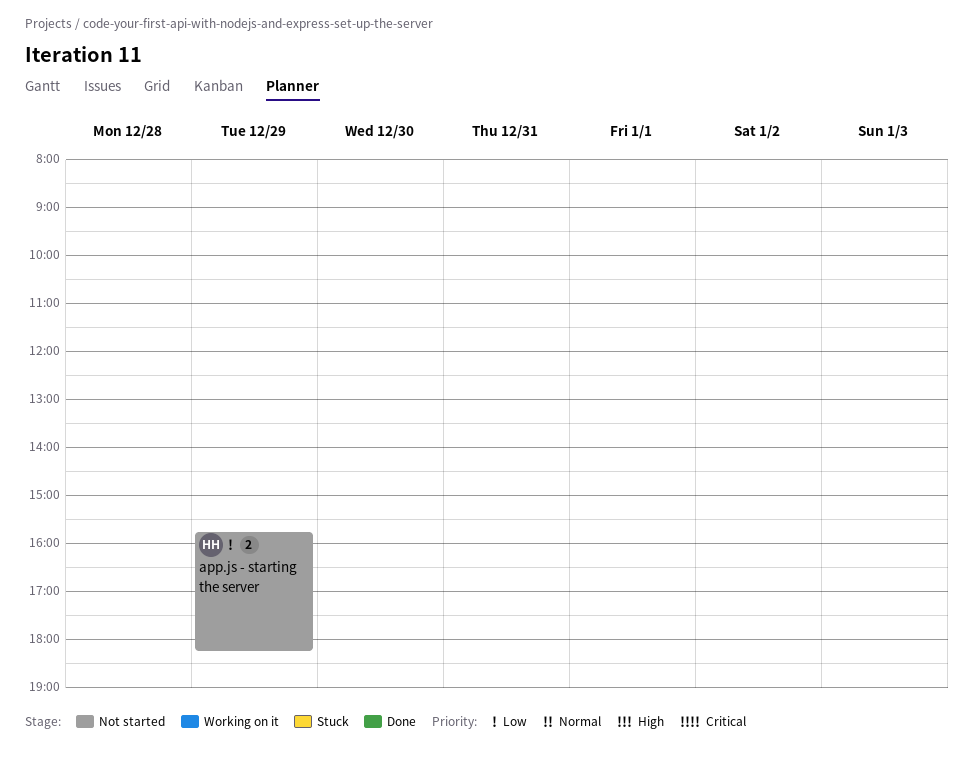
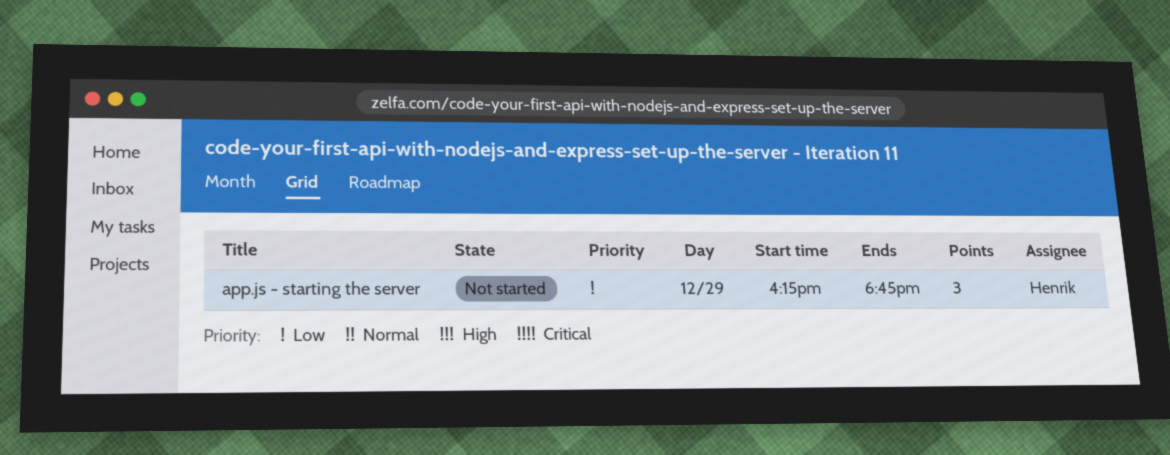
app.js - starting the server, estimate: 2 -> 3
app.js - starting the server, begins: 15:45 -> 16:15
app.js - starting the server, ends: 18:15 -> 18:45

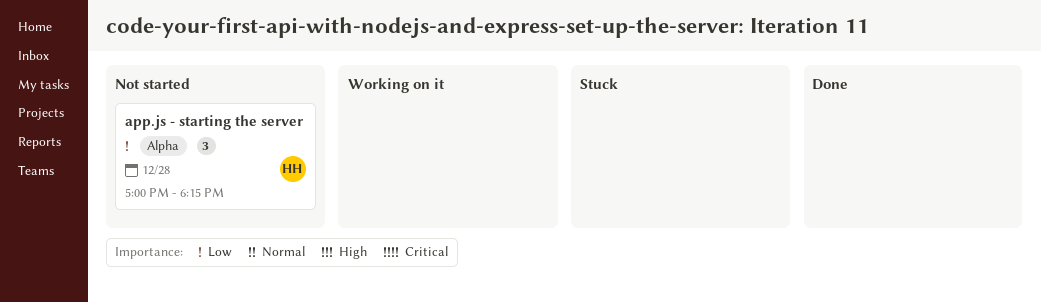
app.js - starting the server, day: Dec 29 -> Dec 28
app.js - starting the server, begins: 16:15 -> 17:00
app.js - starting the server, ends: 18:45 -> 18:15

